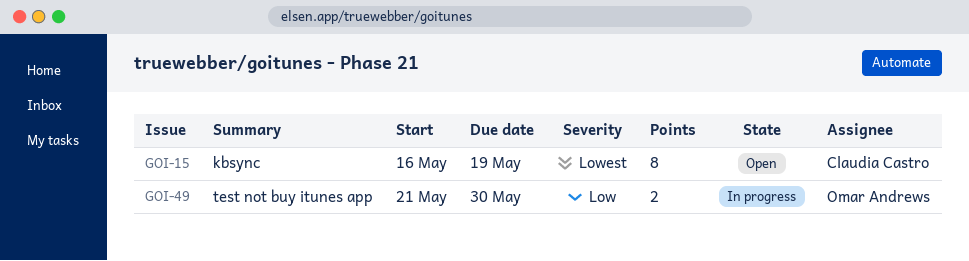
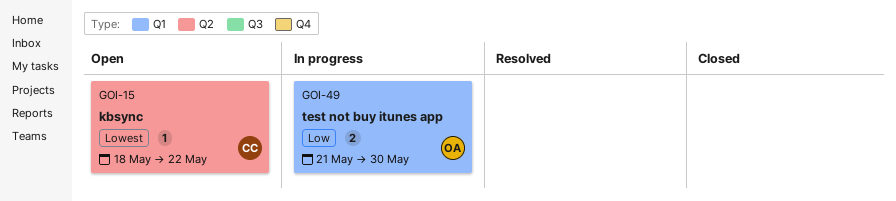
GOI-15, estimate: 8 -> 1
GOI-15, start: May 16 -> May 18
GOI-15, due: May 19 -> May 22

